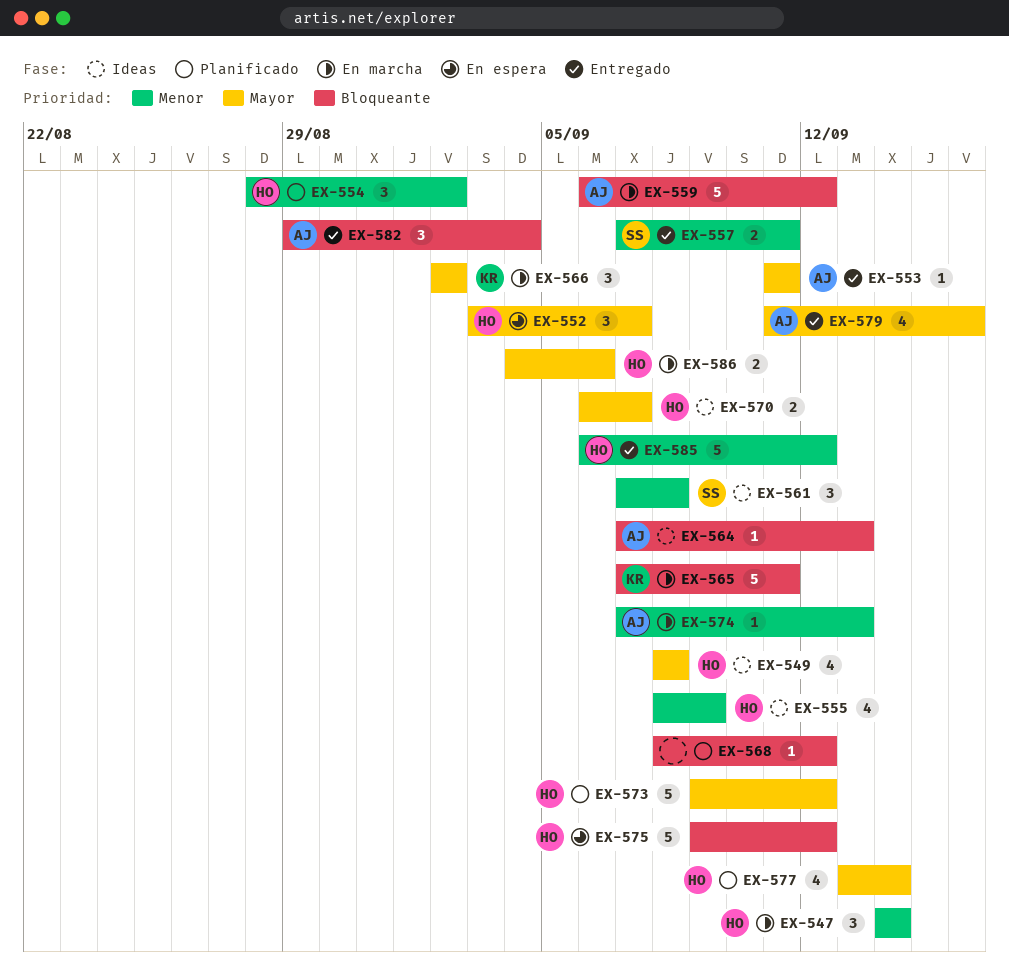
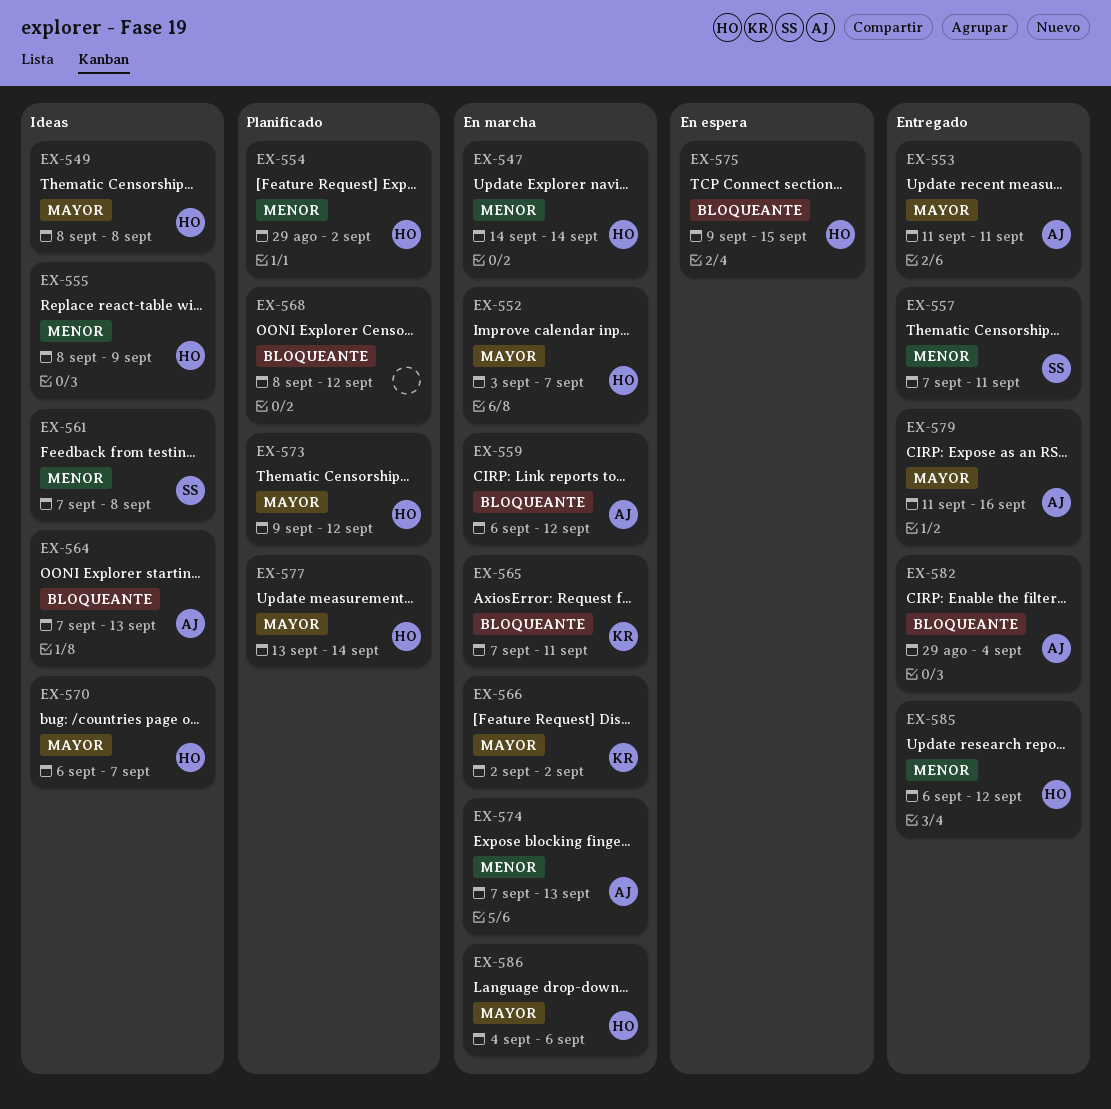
EX-552, status: En espera -> En marcha
EX-554, start: Aug 28 -> Aug 29
EX-575, due: Sep 12 -> Sep 15

